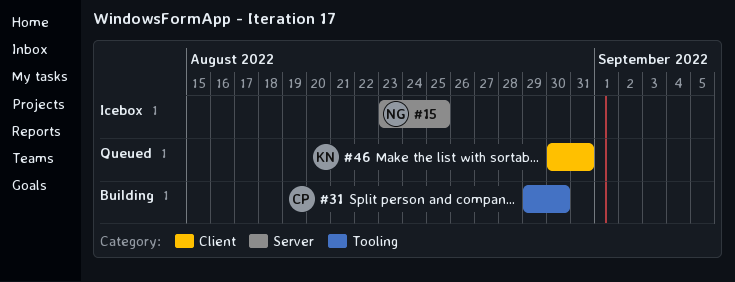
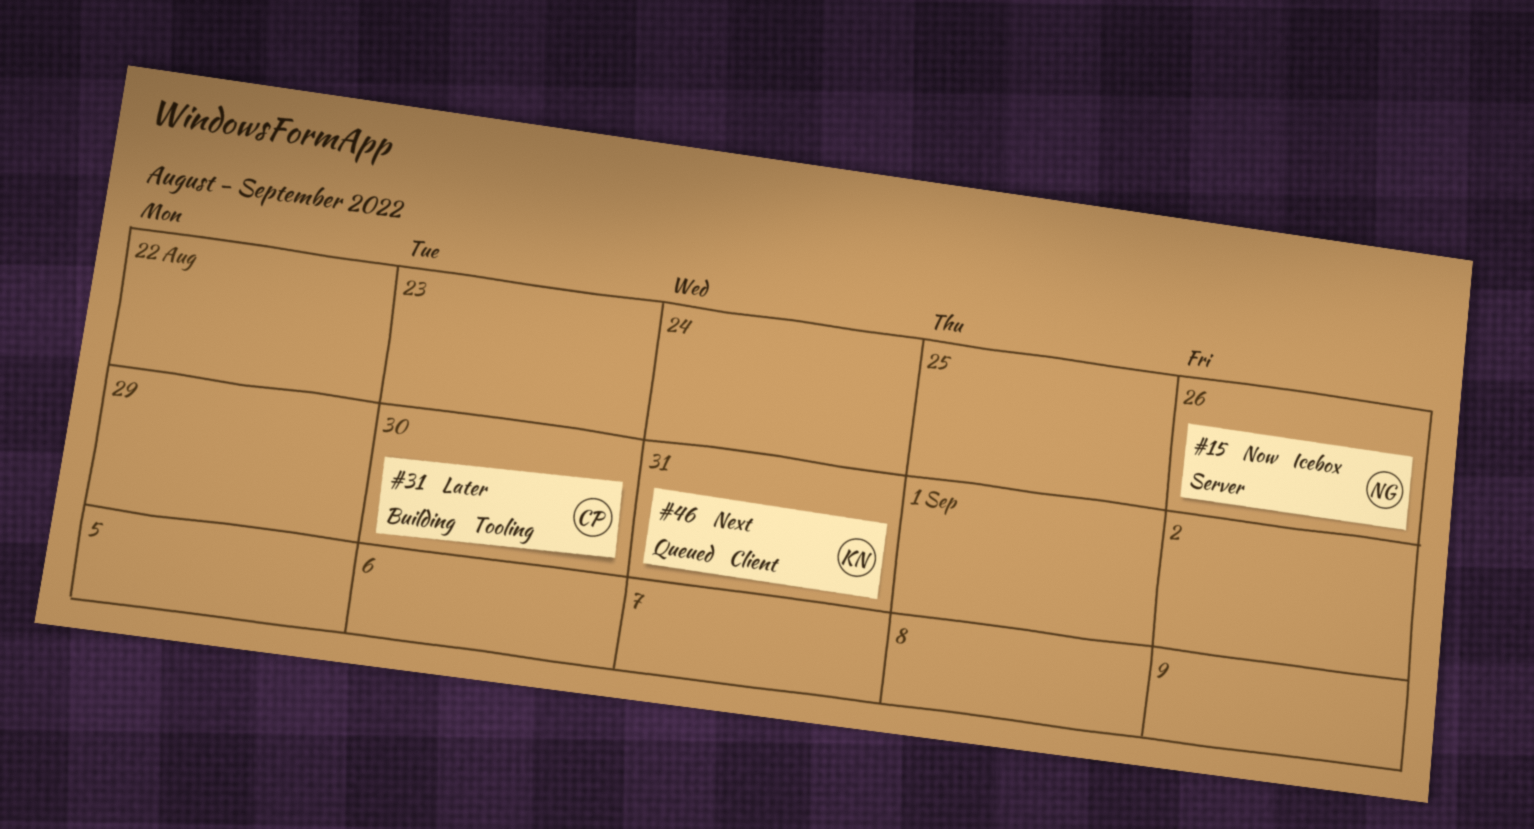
#15, due: Aug 25 -> Aug 26

